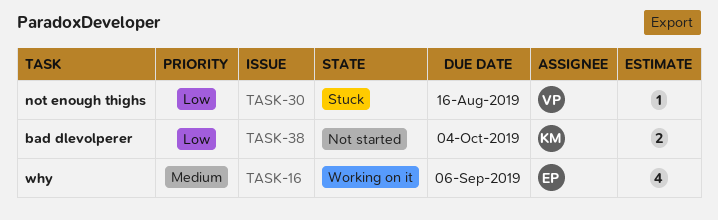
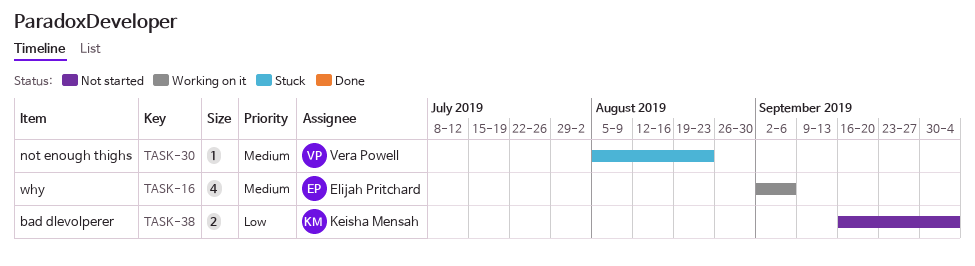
TASK-30, priority: Low -> Medium
TASK-30, due: Aug 16 -> Aug 23

